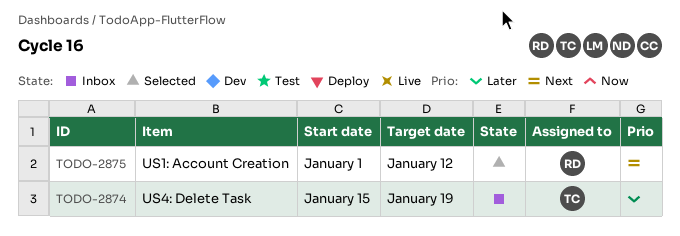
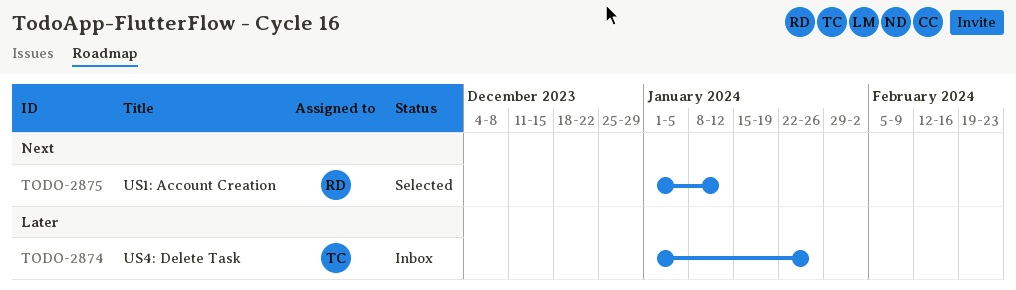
TODO-2874, start: Jan 15 -> Jan 1
TODO-2874, due: Jan 19 -> Jan 26

